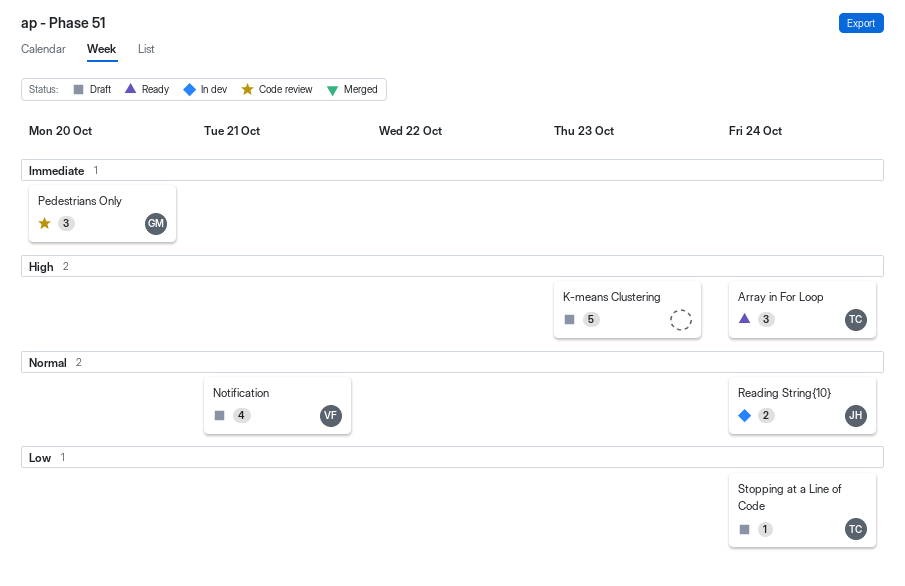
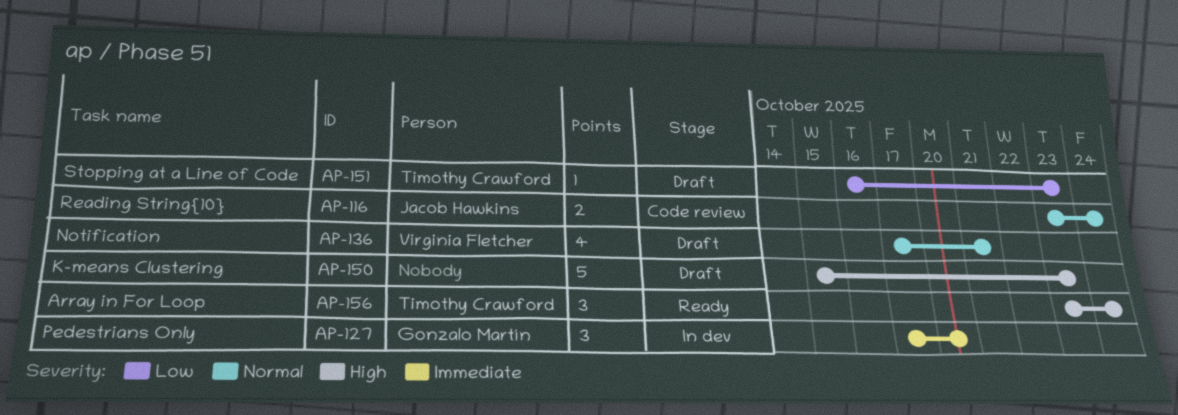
Pedestrians Only, status: Code review -> In dev
Reading String{10}, status: In dev -> Code review
Stopping at a Line of Code, due: Oct 24 -> Oct 23

